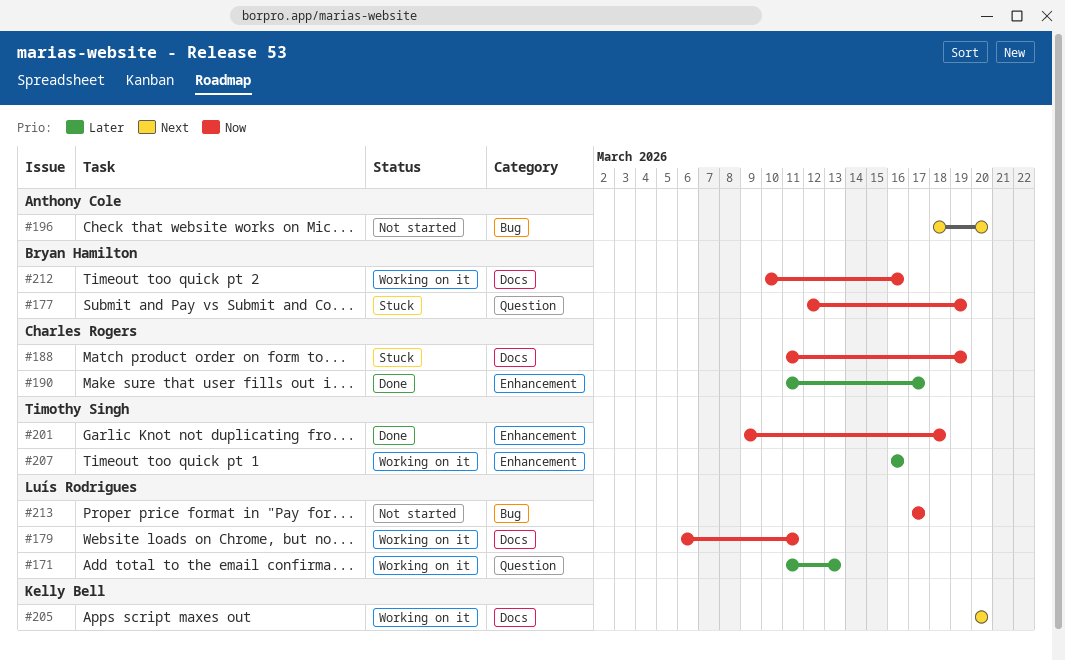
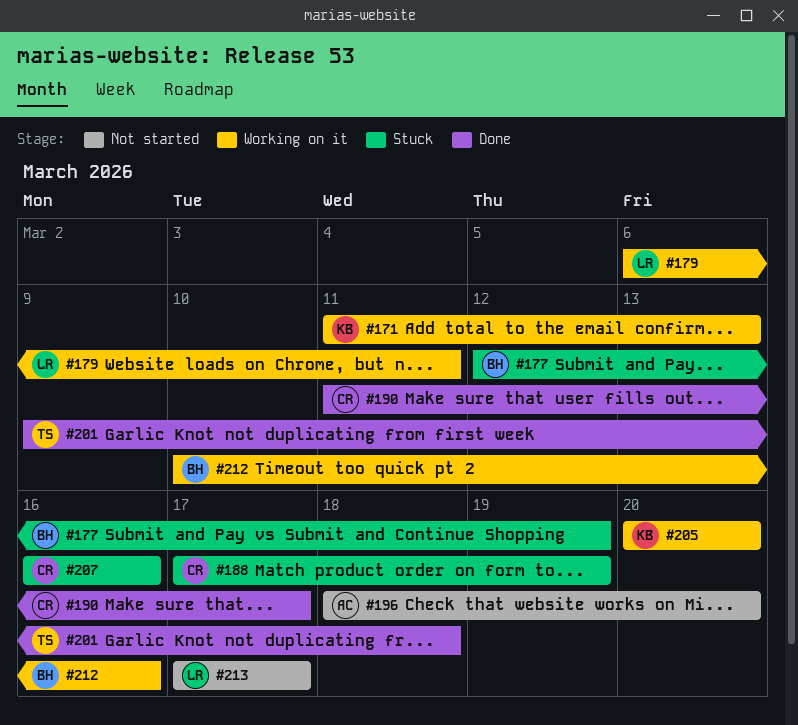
#171, owner: Luís Rodrigues -> Kelly Bell
#188, start: Mar 11 -> Mar 17
#207, status: Working on it -> Stuck
#207, owner: Timothy Singh -> Charles Rogers

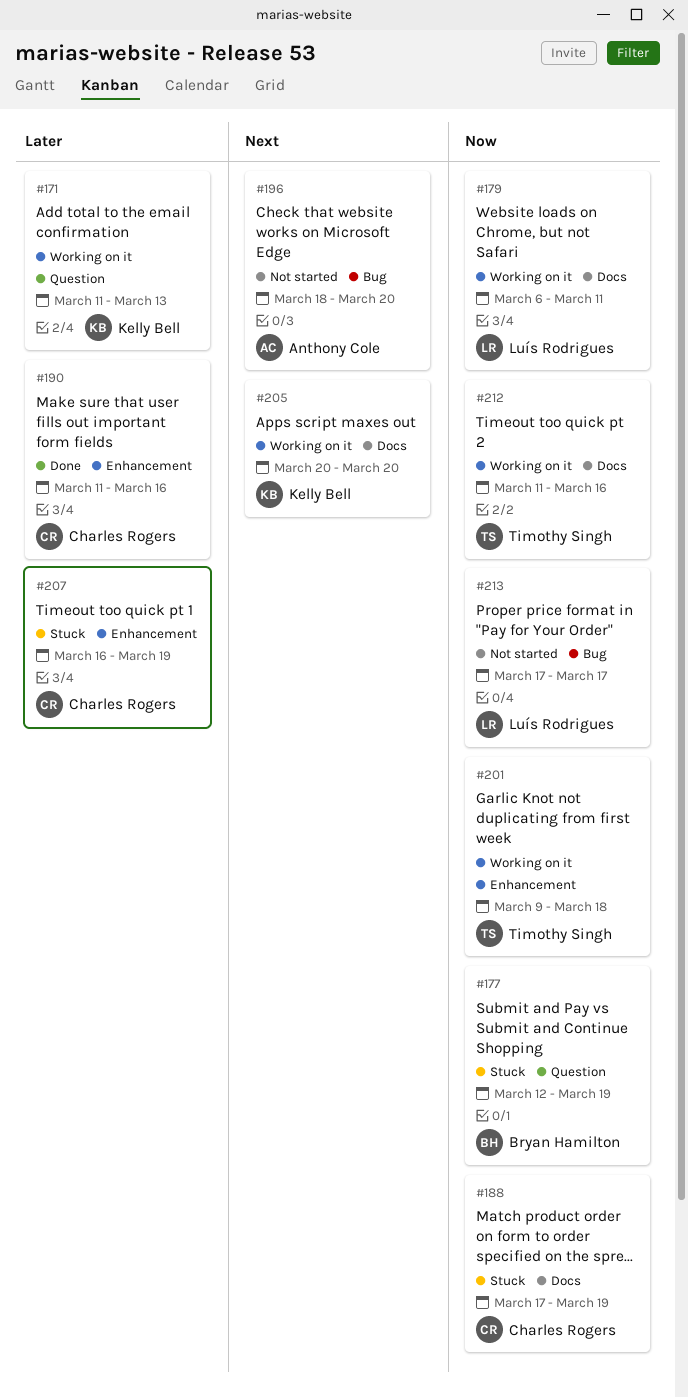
#190, due: Mar 17 -> Mar 16
#201, status: Done -> Working on it
#207, due: Mar 16 -> Mar 19
#212, owner: Bryan Hamilton -> Timothy Singh
#212, start: Mar 10 -> Mar 11

